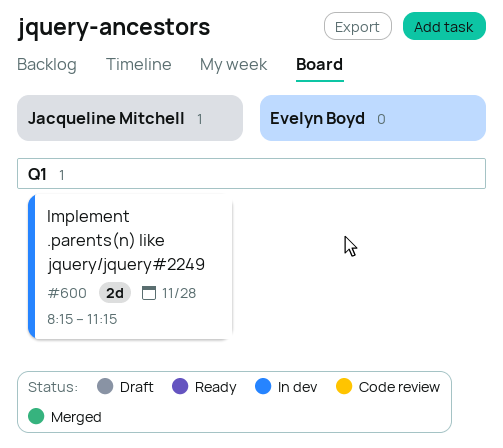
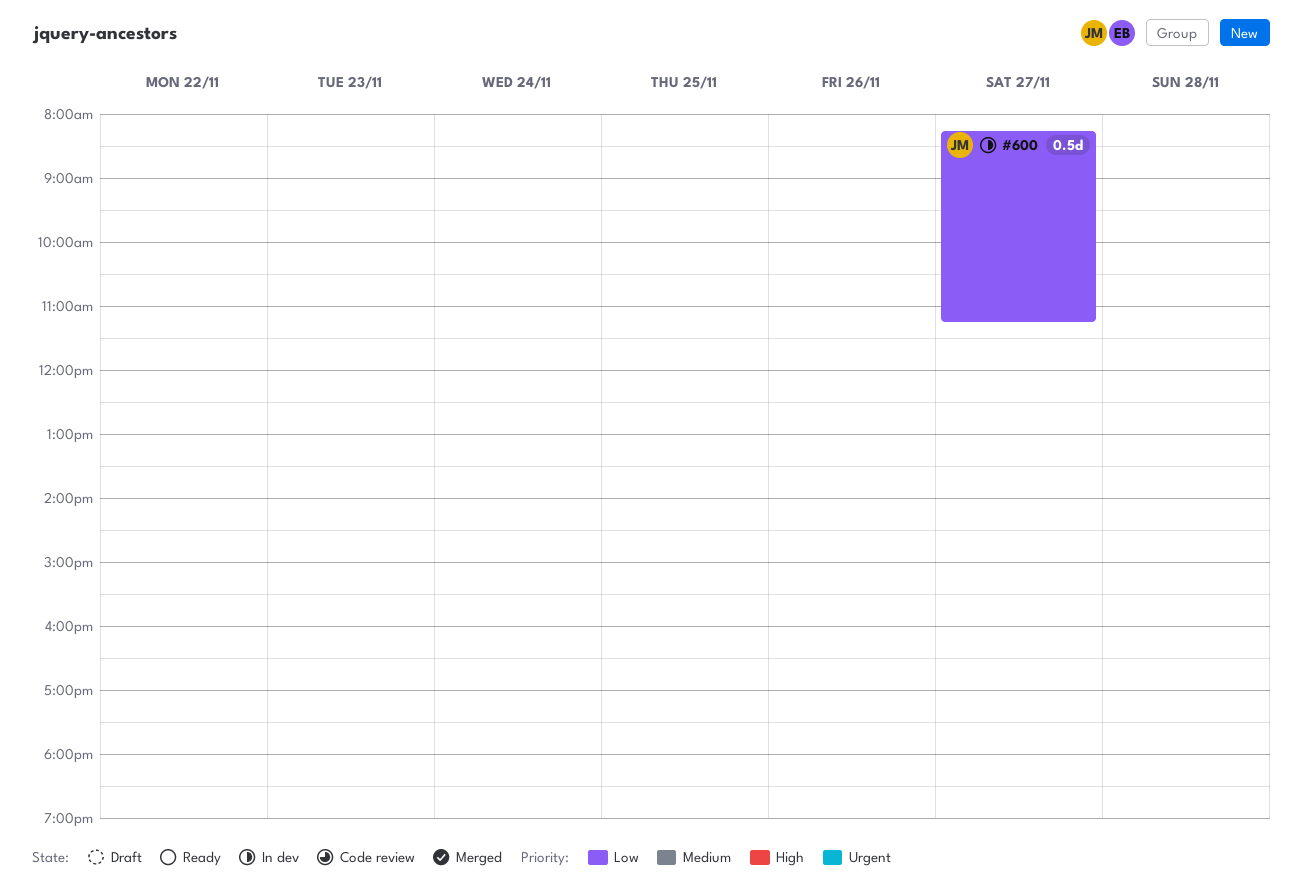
#600, estimate: 2d -> 0.5d
#600, day: Nov 28 -> Nov 27

